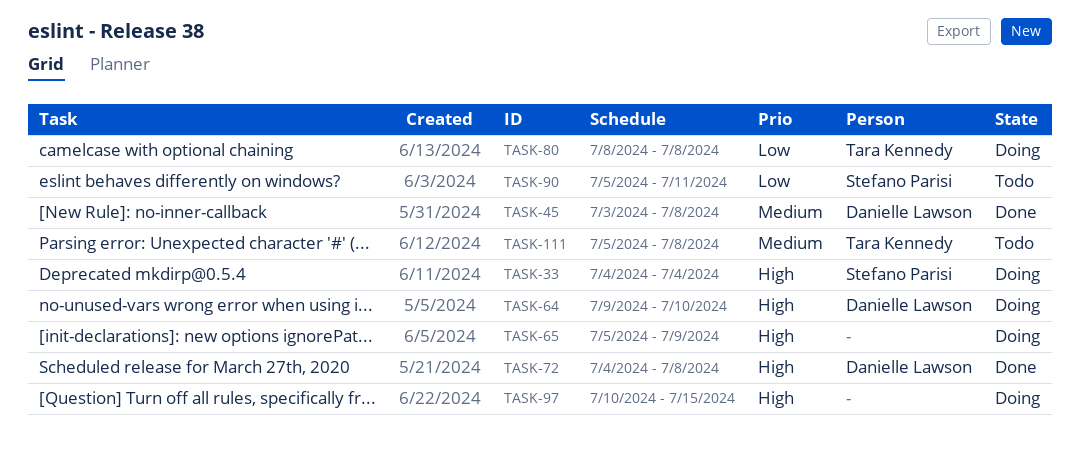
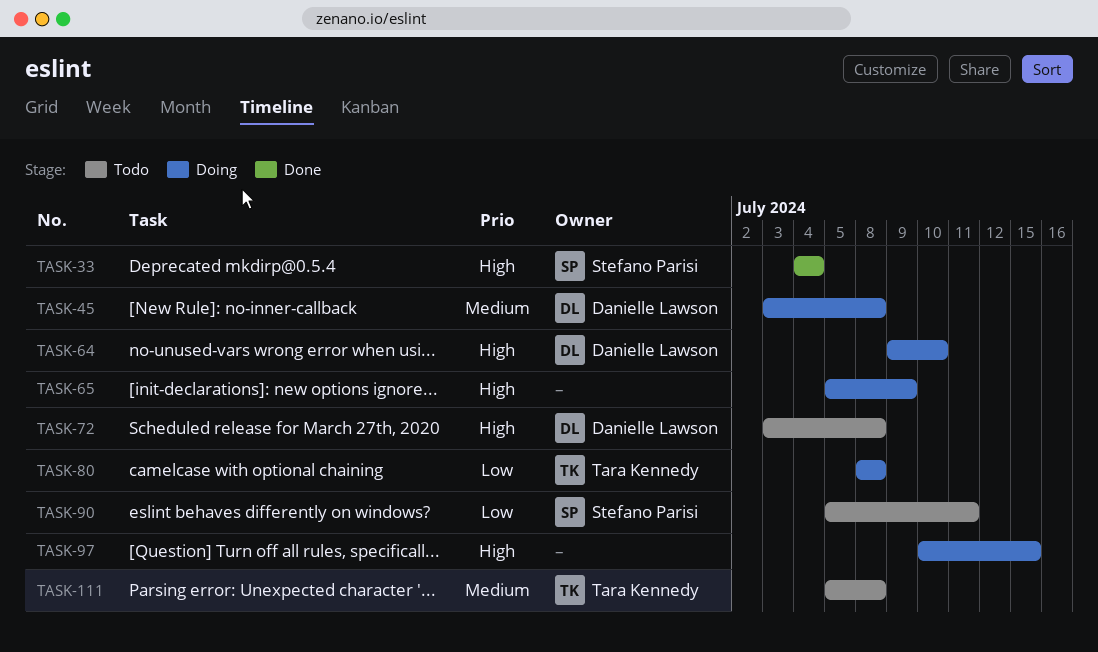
TASK-33, status: Doing -> Done
TASK-45, status: Done -> Doing
TASK-72, status: Done -> Todo
TASK-72, start: Jul 4 -> Jul 3

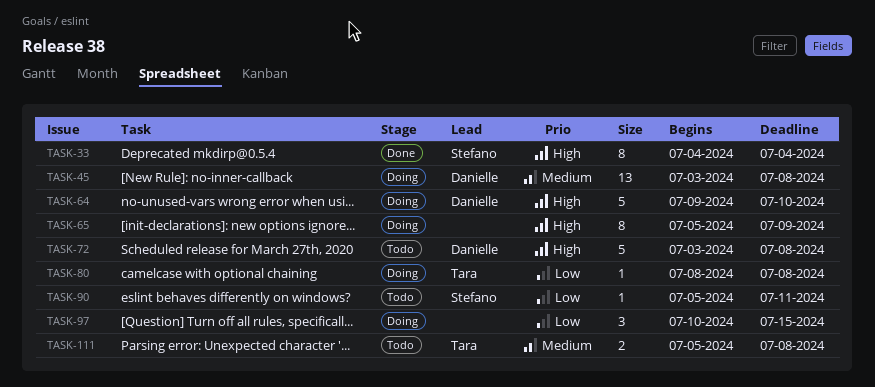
TASK-97, priority: High -> Low

